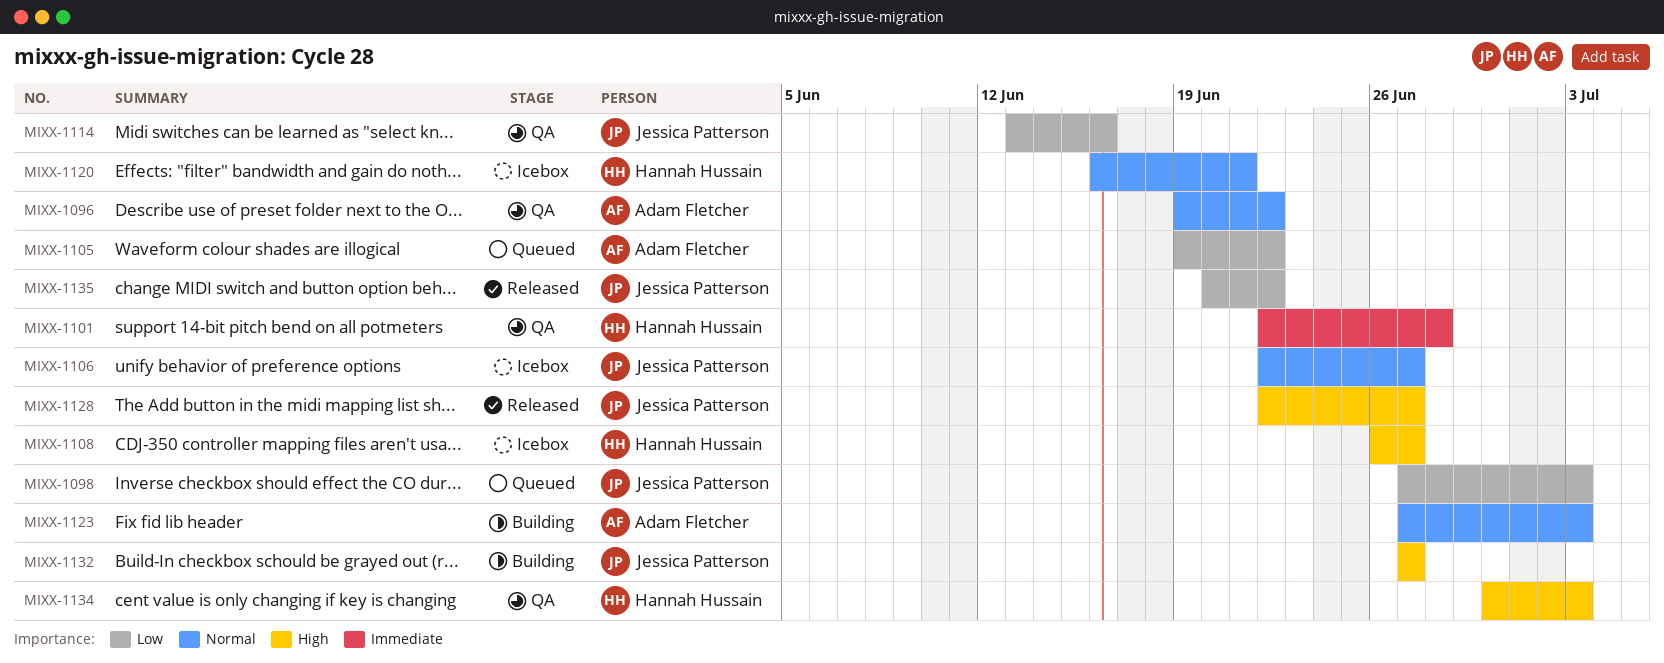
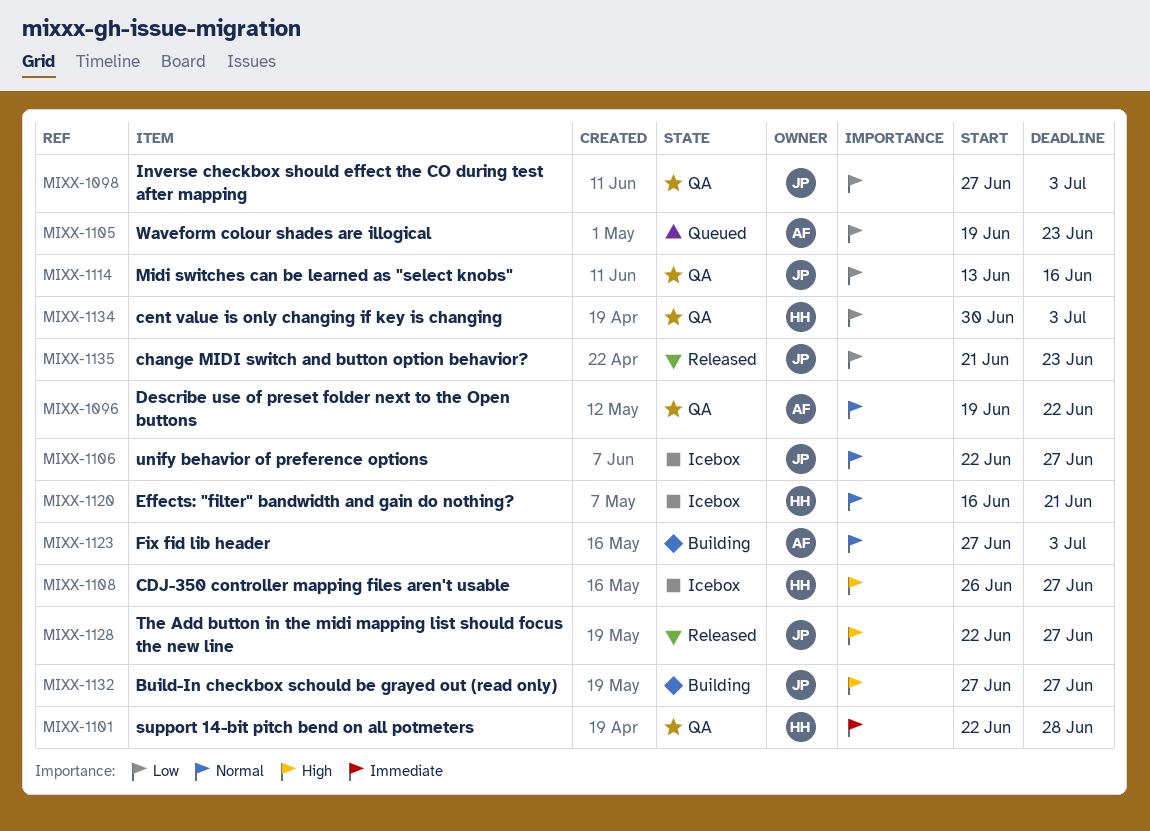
MIXX-1098, status: Queued -> QA
MIXX-1105, due: Jun 22 -> Jun 23
MIXX-1134, priority: High -> Low
MIXX-1135, start: Jun 20 -> Jun 21
MIXX-1135, due: Jun 22 -> Jun 23

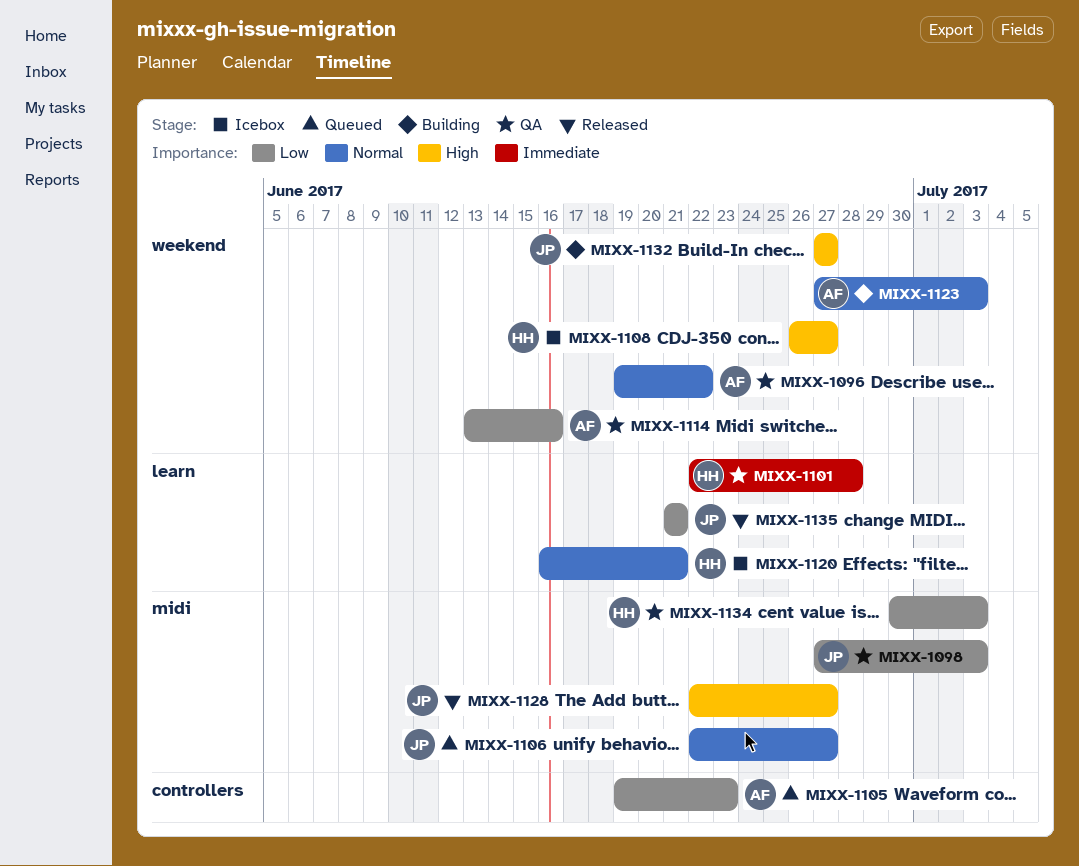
MIXX-1106, status: Icebox -> Queued
MIXX-1114, owner: JP -> AF
MIXX-1135, due: Jun 23 -> Jun 21

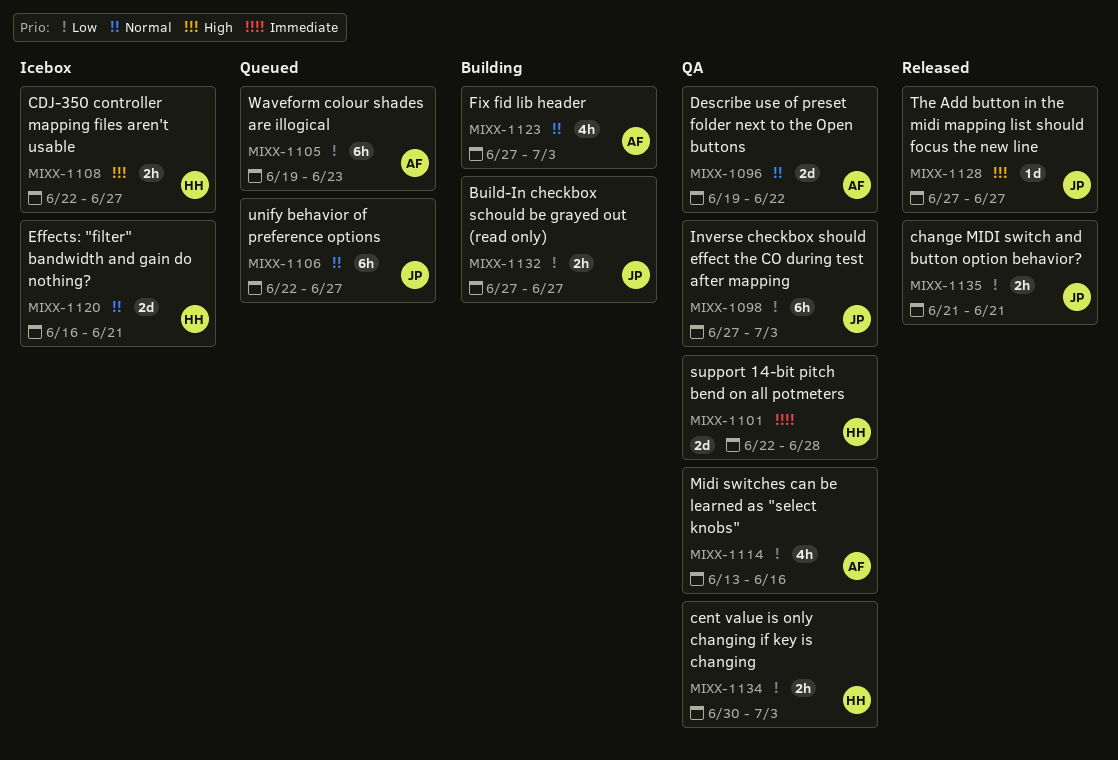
MIXX-1108, start: Jun 26 -> Jun 22
MIXX-1128, start: Jun 22 -> Jun 27
MIXX-1132, priority: High -> Low

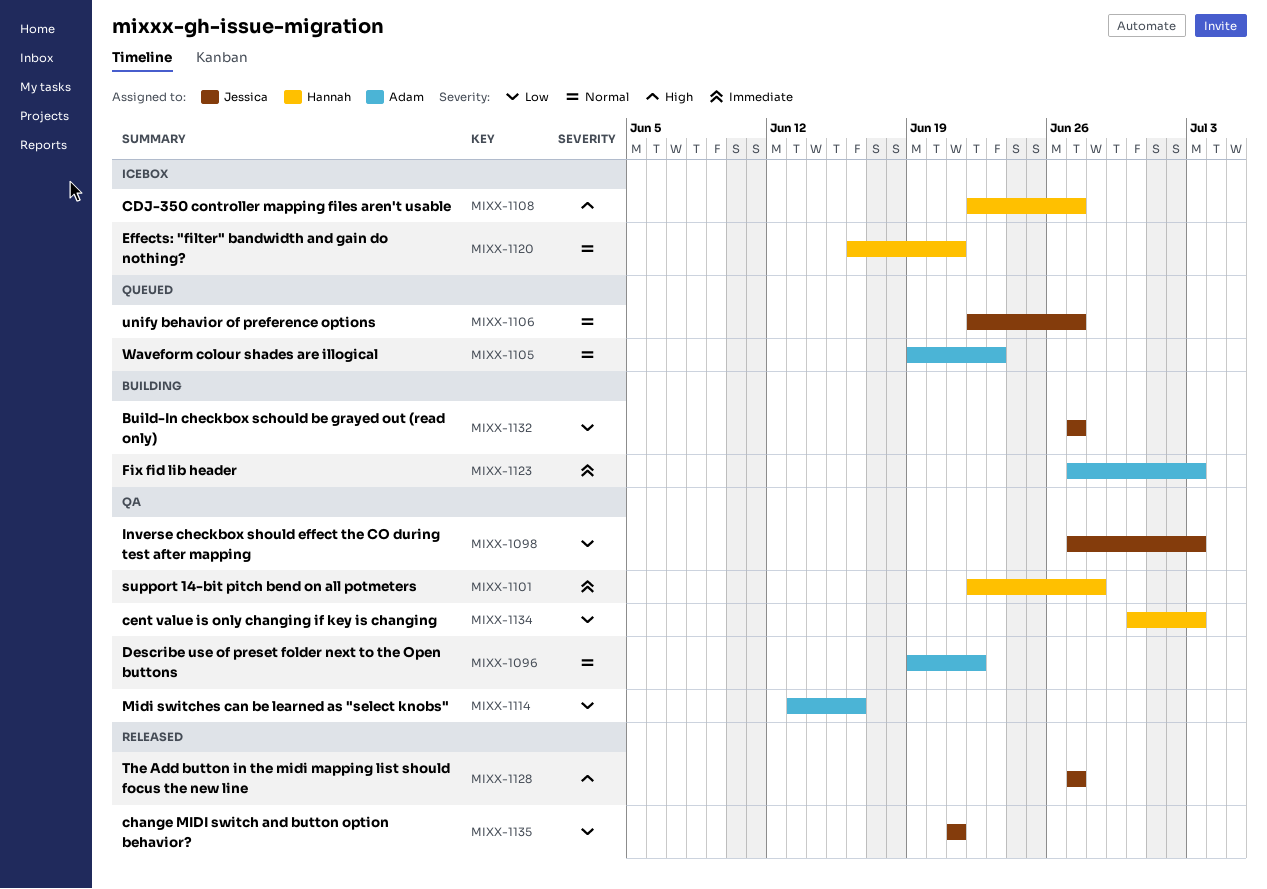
MIXX-1105, priority: Low -> Normal
MIXX-1123, priority: Normal -> Immediate

